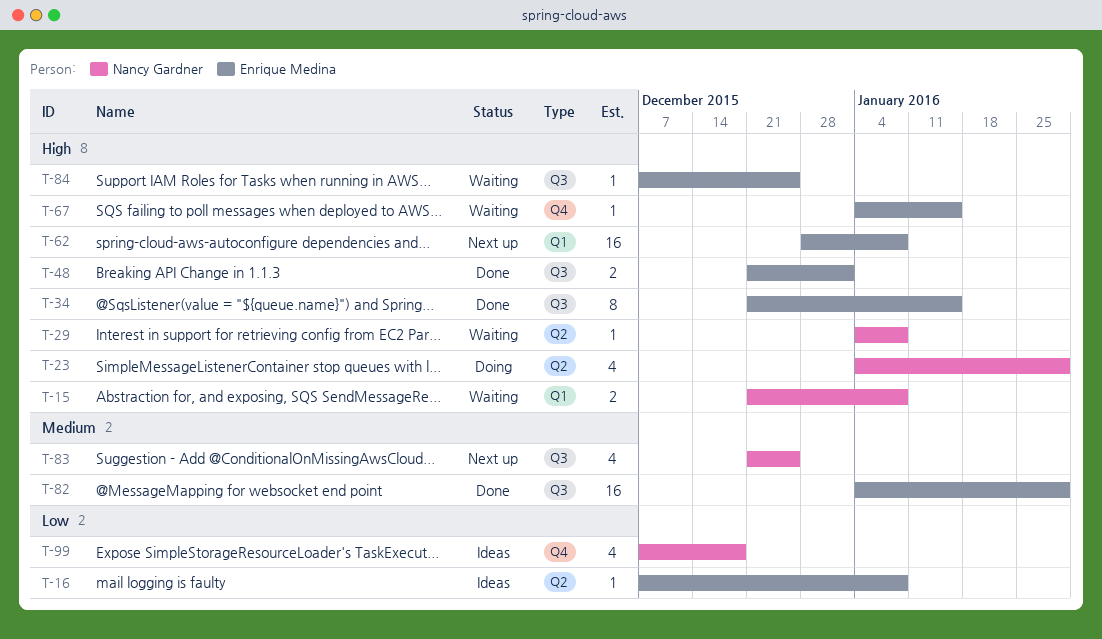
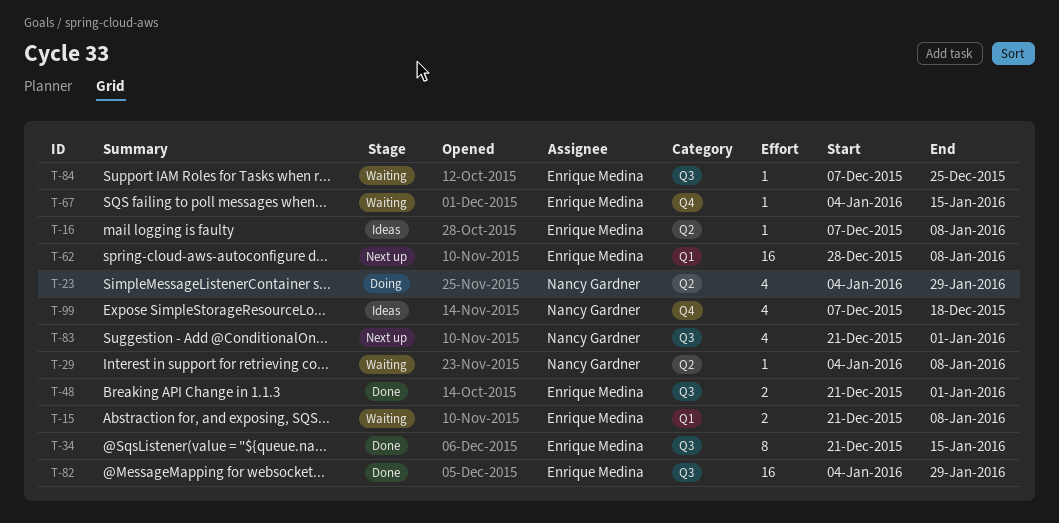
T-15, owner: Nancy Gardner -> Enrique Medina
T-83, due: Dec 25 -> Jan 1

